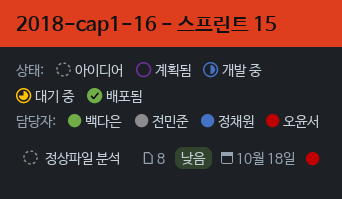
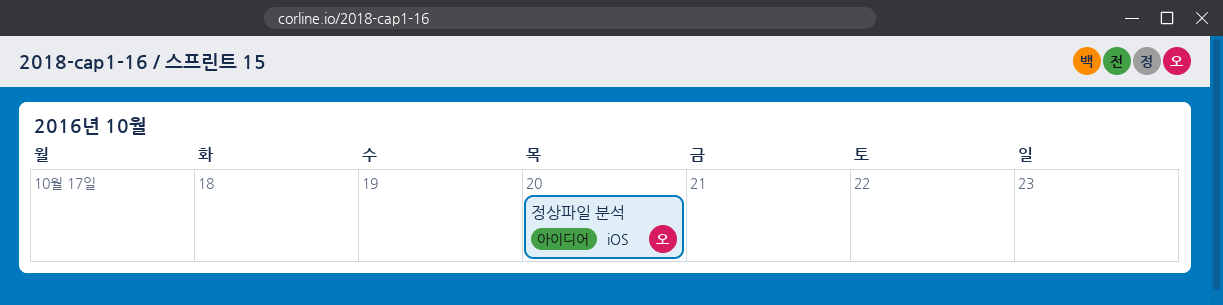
정상파일 분석, due: Oct 18 -> Oct 20

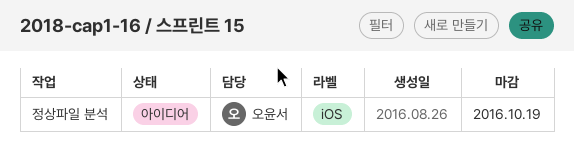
정상파일 분석, due: Oct 20 -> Oct 19

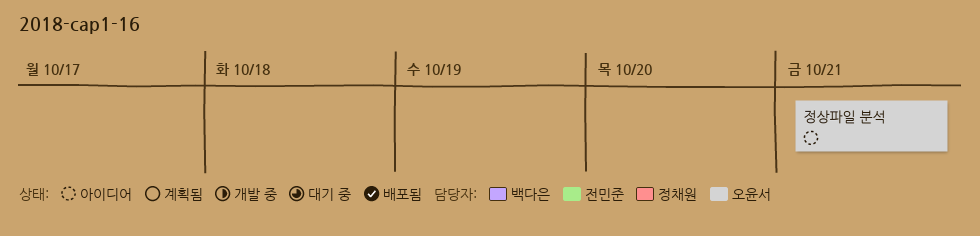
정상파일 분석, due: Oct 19 -> Oct 21

